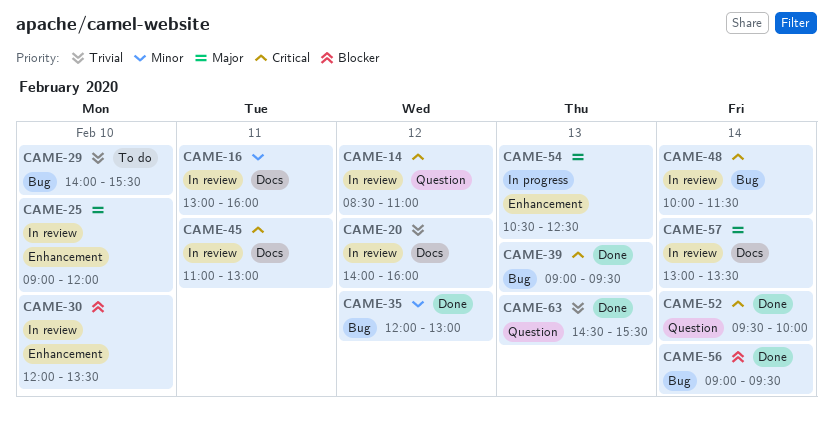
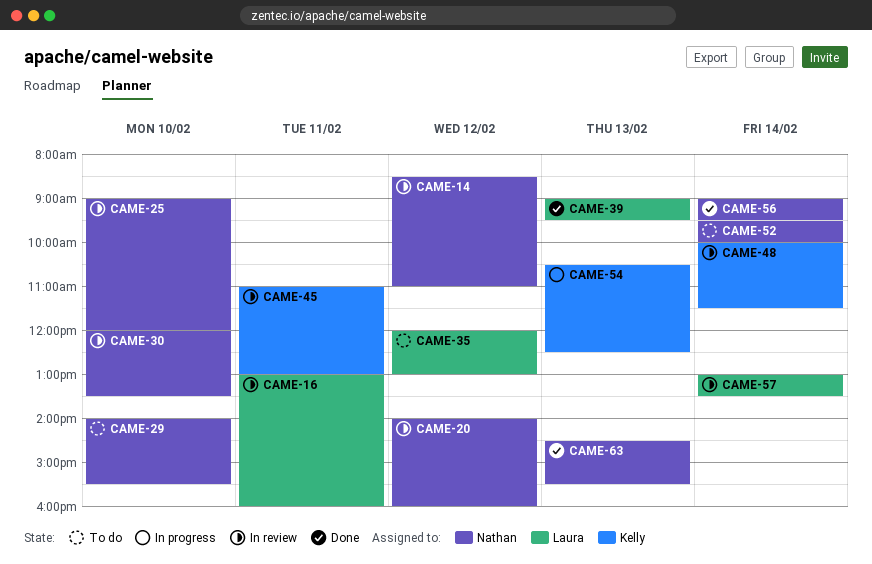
CAME-35, status: Done -> To do
CAME-52, status: Done -> To do

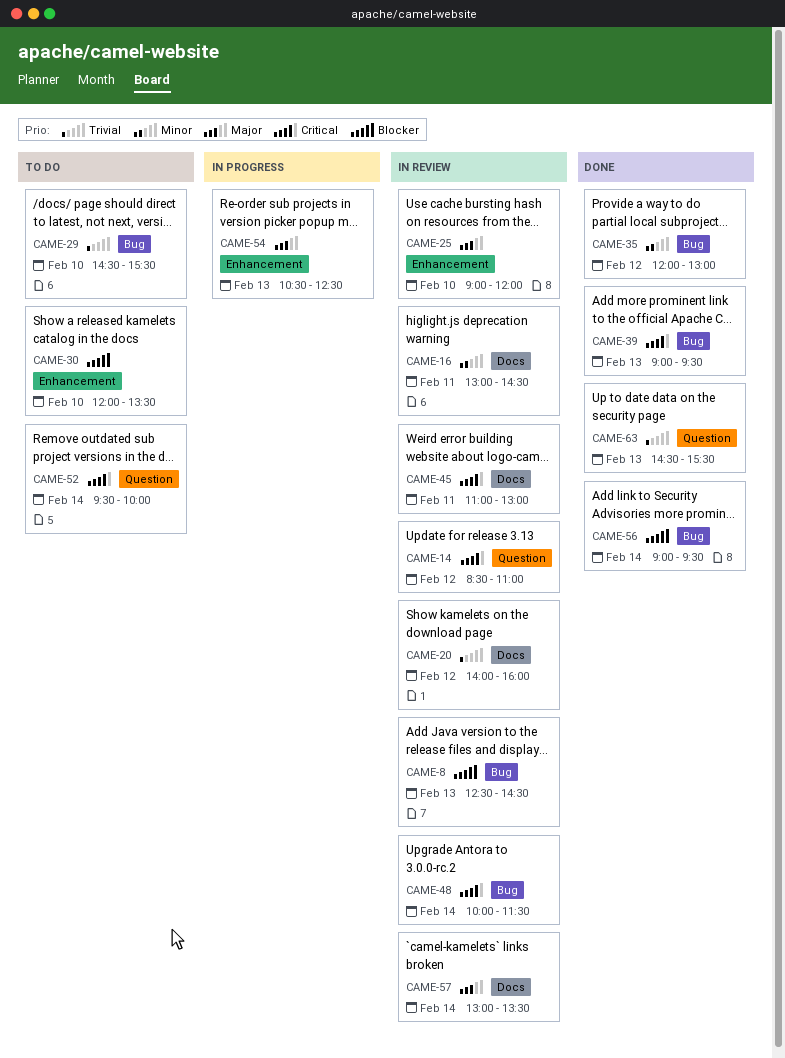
CAME-8: none -> present
CAME-16, ends: 16:00 -> 14:30
CAME-29, begins: 14:00 -> 14:30
CAME-30, status: In review -> To do
CAME-35, status: To do -> Done

